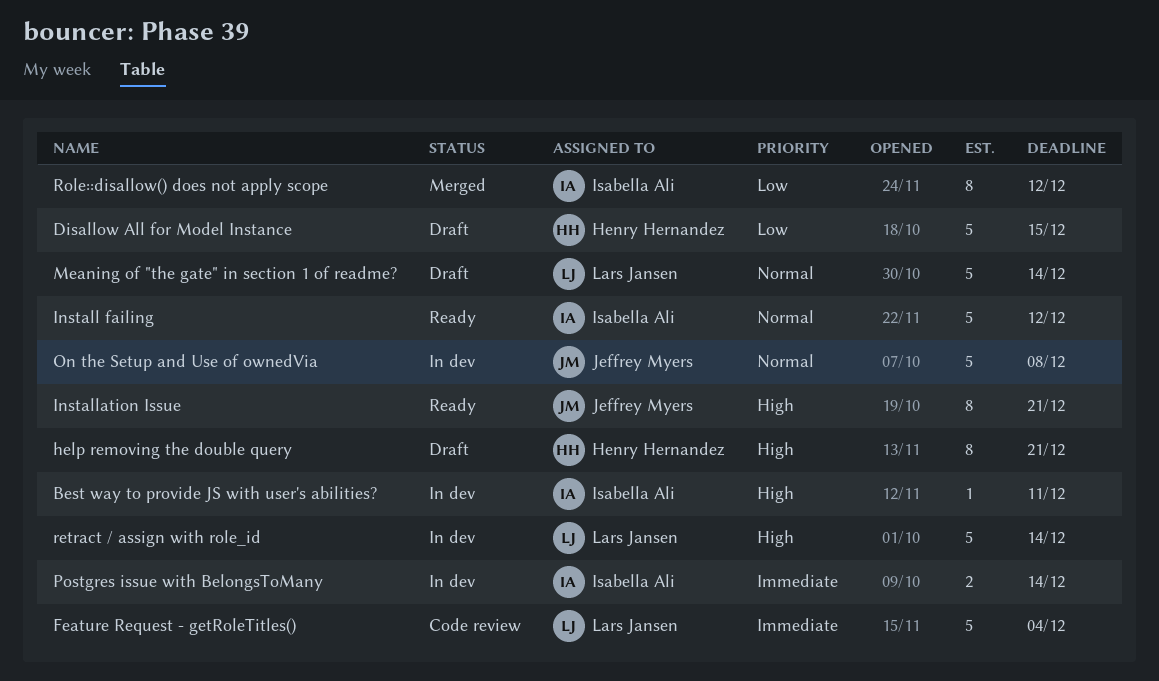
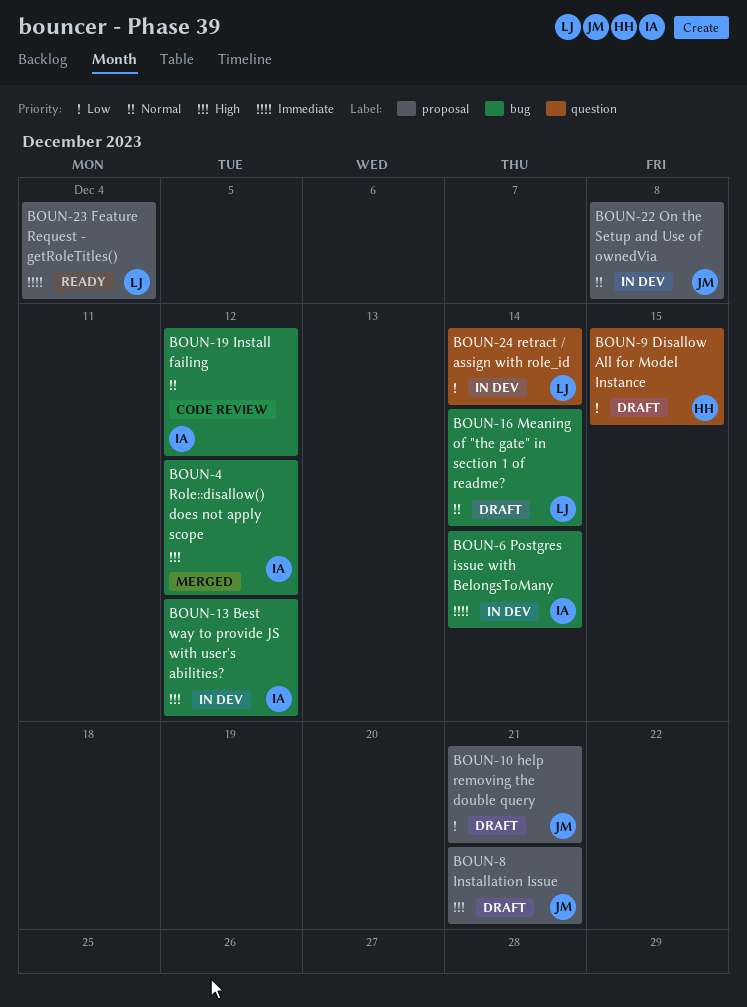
Best way to provide JS with user's abilities?, due: Dec 11 -> Dec 12
Feature Request - getRoleTitles(), status: Code review -> Ready
help removing the double query, owner: Henry Hernandez -> Jeffrey Myers
help removing the double query, priority: High -> Low
Install failing, status: Ready -> Code review
Installation Issue, status: Ready -> Draft
retract / assign with role_id, priority: High -> Low
Role::disallow() does not apply scope, priority: Low -> High

